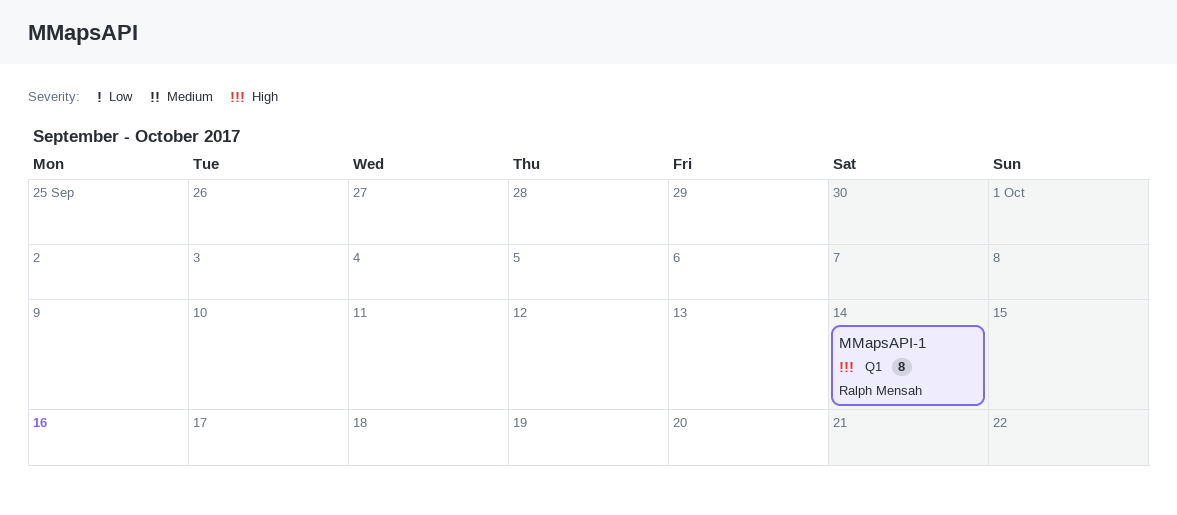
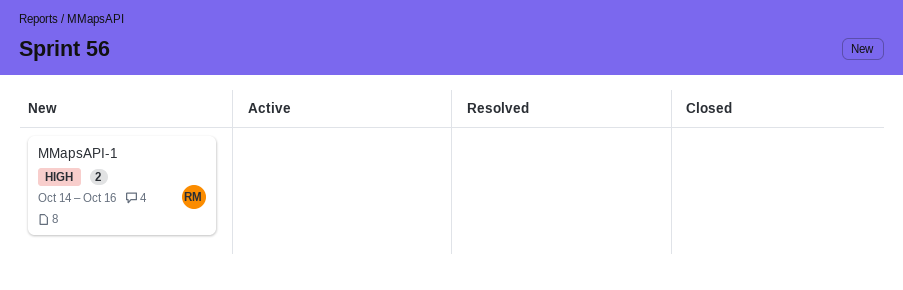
MMapsAPI-1, estimate: 8 -> 2
MMapsAPI-1, due: Oct 14 -> Oct 16

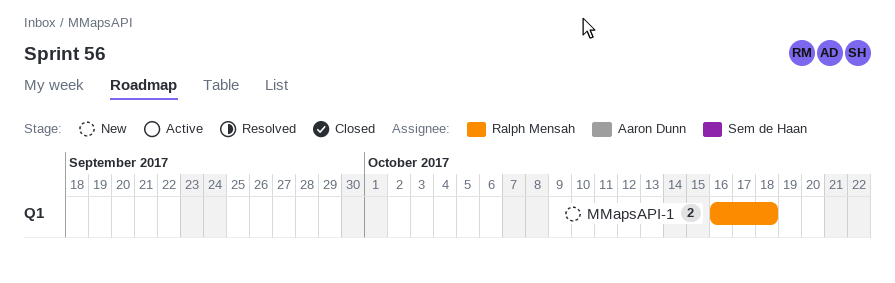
MMapsAPI-1, start: Oct 14 -> Oct 16
MMapsAPI-1, due: Oct 16 -> Oct 18

